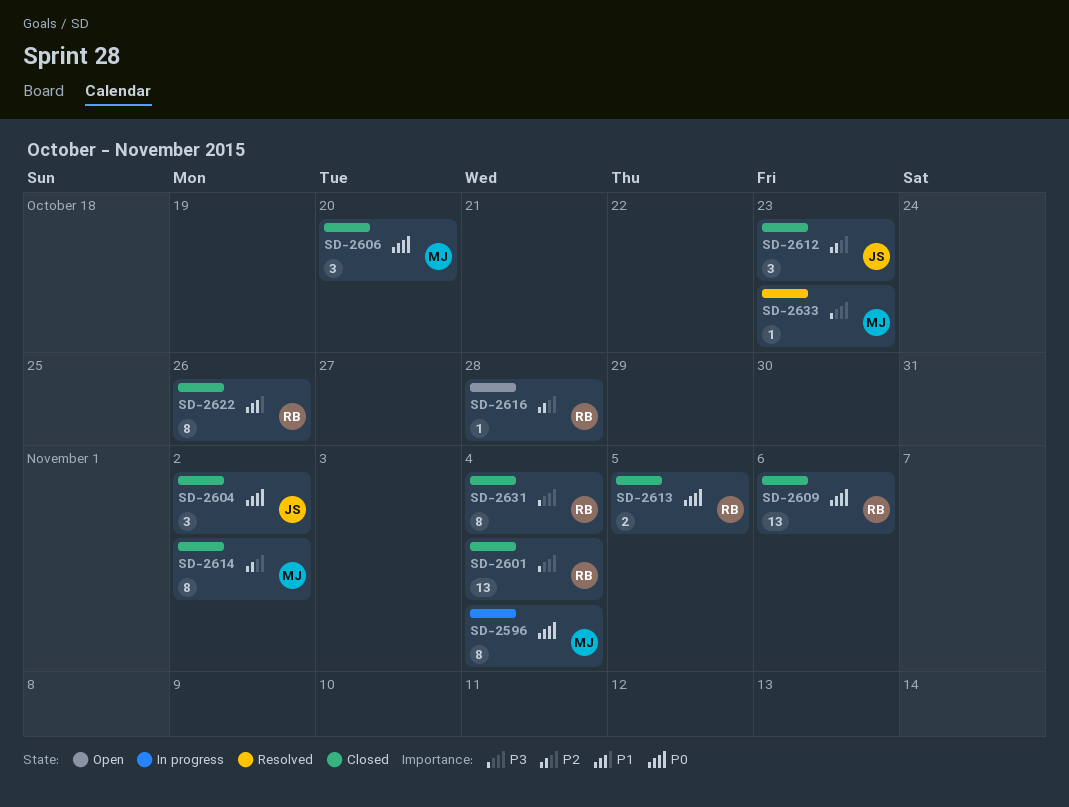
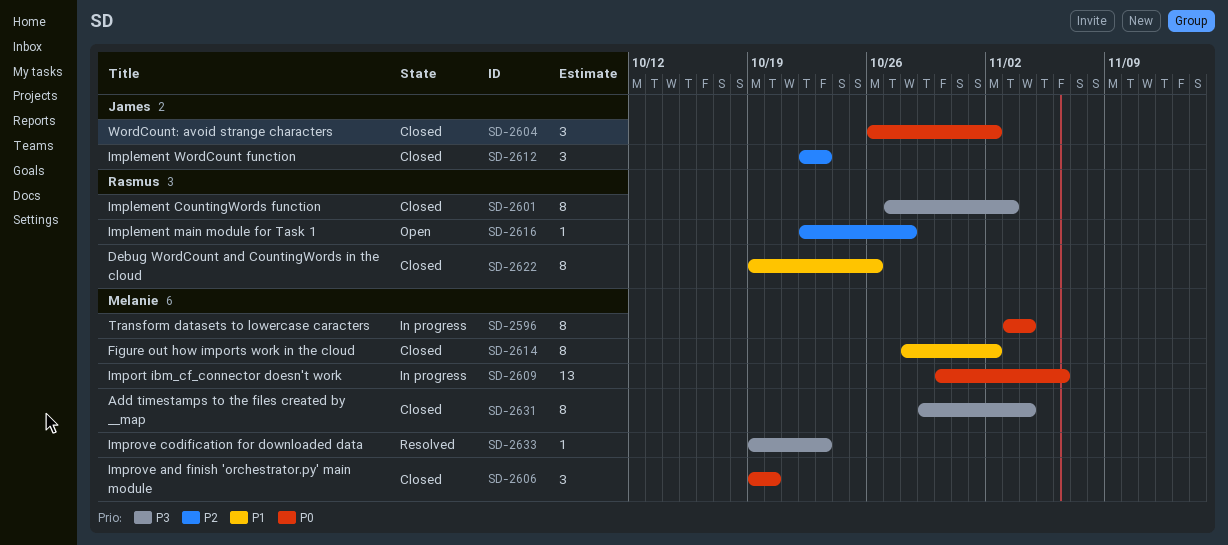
SD-2601, estimate: 13 -> 8
SD-2601, due: Nov 4 -> Nov 3
SD-2609, status: Closed -> In progress
SD-2609, owner: Rasmus -> Melanie
SD-2613: present -> none
SD-2614, priority: P2 -> P1
SD-2631, owner: Rasmus -> Melanie

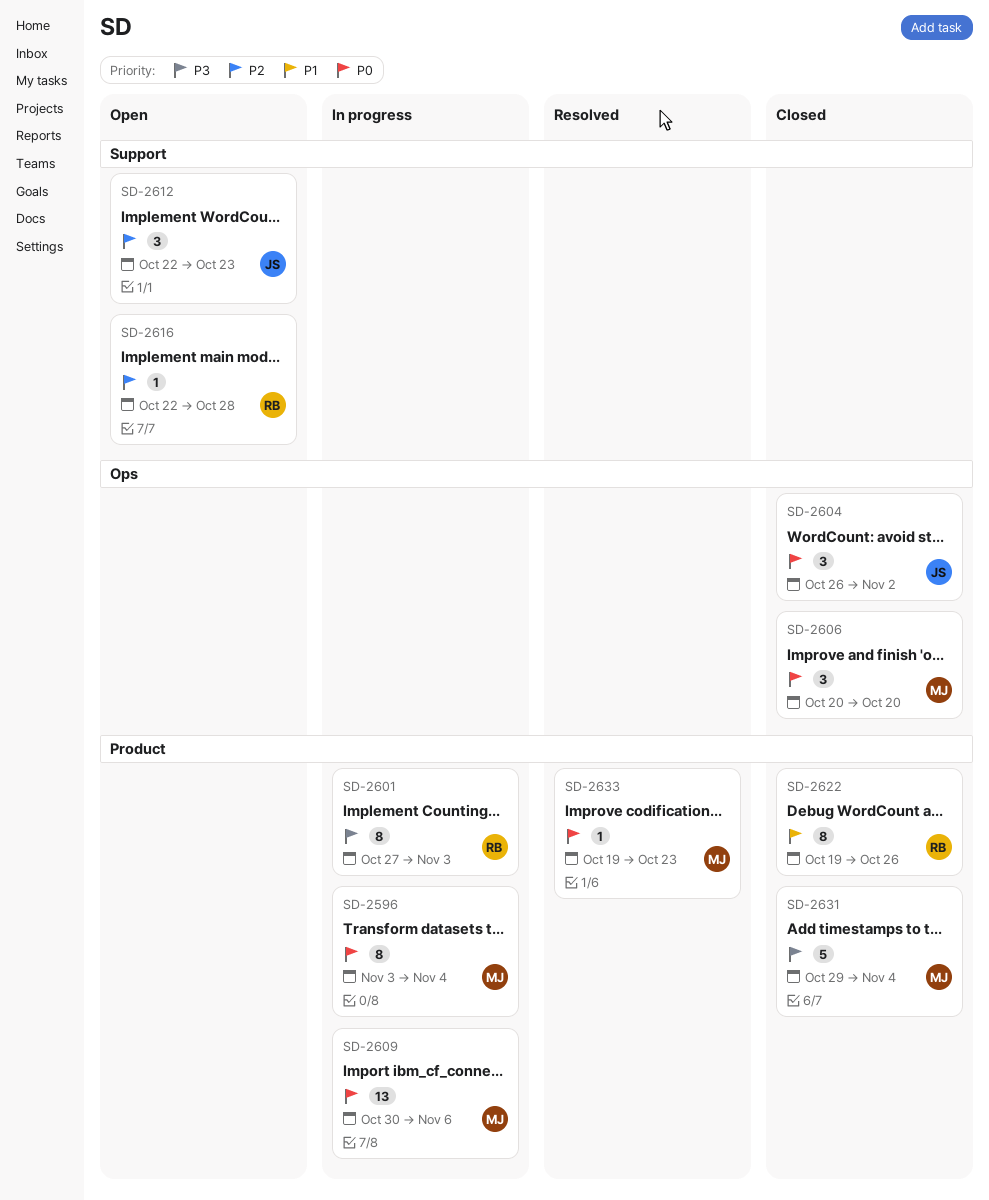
SD-2601, status: Closed -> In progress
SD-2606, start: Oct 19 -> Oct 20
SD-2612, status: Closed -> Open
SD-2614: present -> none
SD-2631, estimate: 8 -> 5
SD-2633, priority: P3 -> P0

